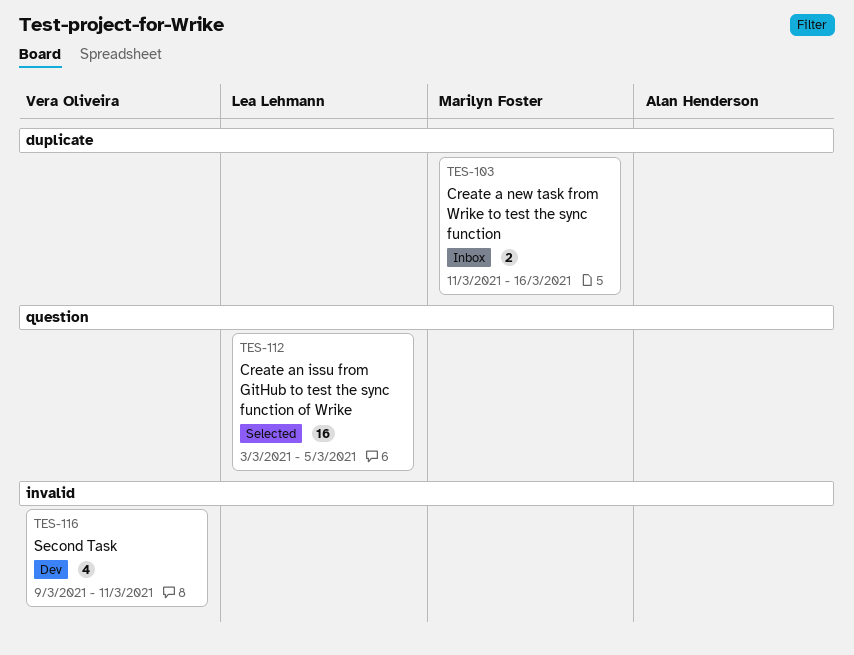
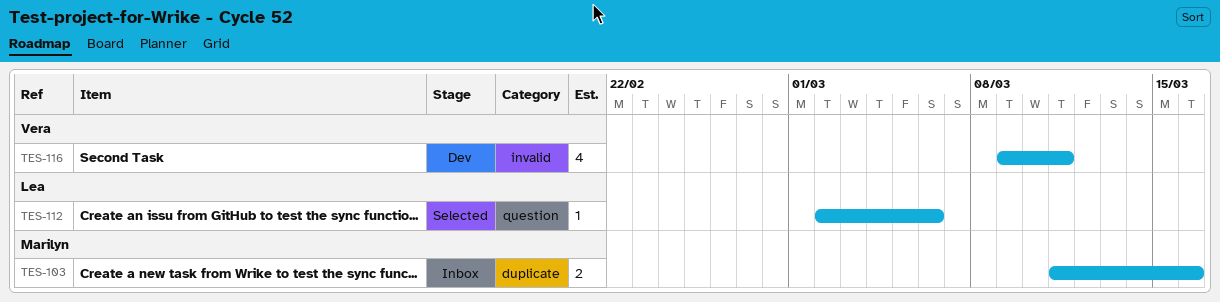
TES-112, estimate: 16 -> 1
TES-112, start: Mar 3 -> Mar 2
TES-112, due: Mar 5 -> Mar 6

